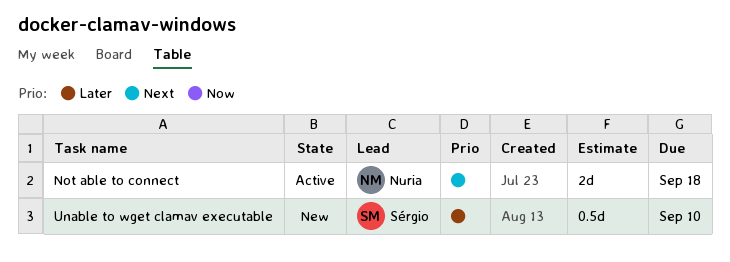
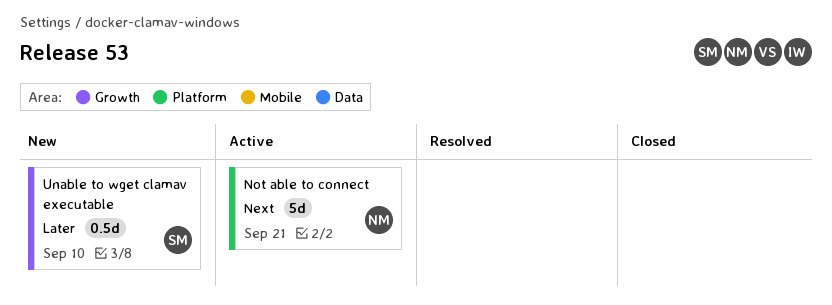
Not able to connect, estimate: 2d -> 5d
Not able to connect, due: Sep 18 -> Sep 21

